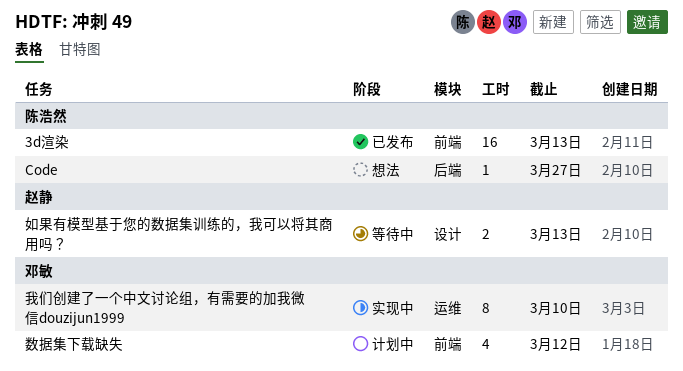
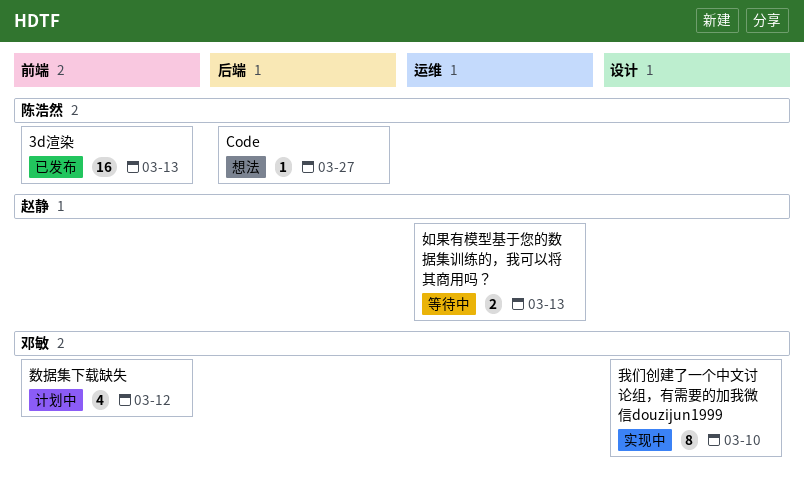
如果有模型基于您的数据集训练的，我可以将其商用吗？, label: 设计 -> 运维
我们创建了一个中文讨论组，有需要的加我微信douzijun1999, label: 运维 -> 设计

